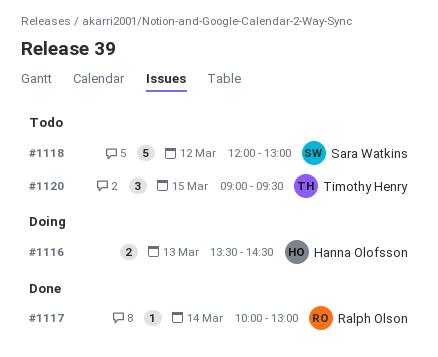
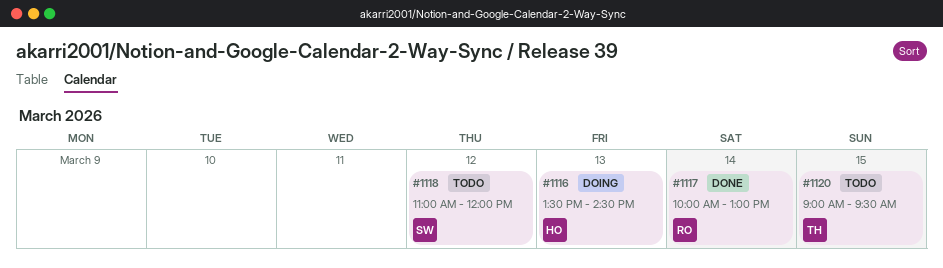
#1118, begins: 12:00 -> 11:00
#1118, ends: 13:00 -> 12:00

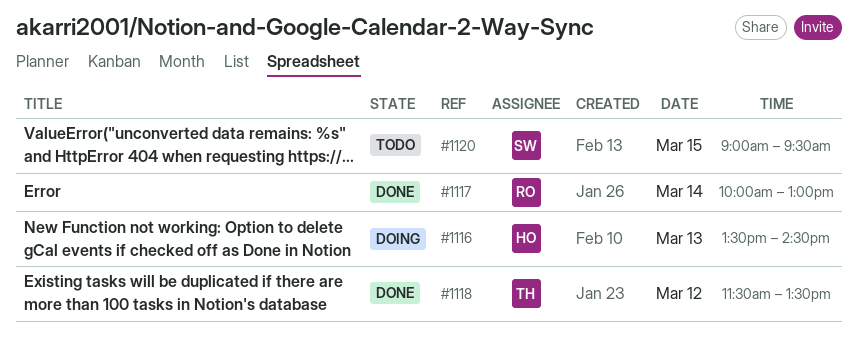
#1118, status: Todo -> Done
#1118, owner: SW -> TH
#1118, begins: 11:00 -> 11:30
#1118, ends: 12:00 -> 13:30
#1120, owner: TH -> SW

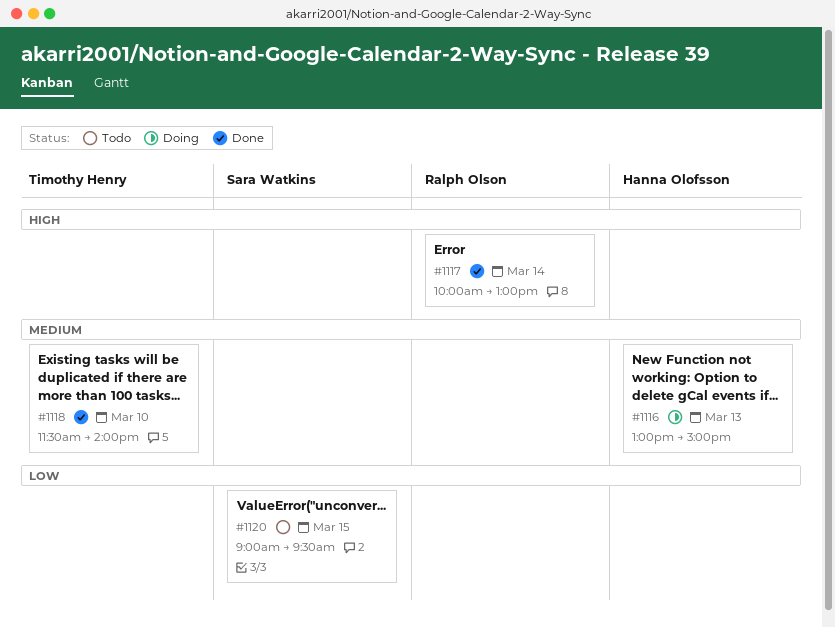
#1116, begins: 13:30 -> 13:00
#1116, ends: 14:30 -> 15:00
#1118, day: Mar 12 -> Mar 10
#1118, ends: 13:30 -> 14:00

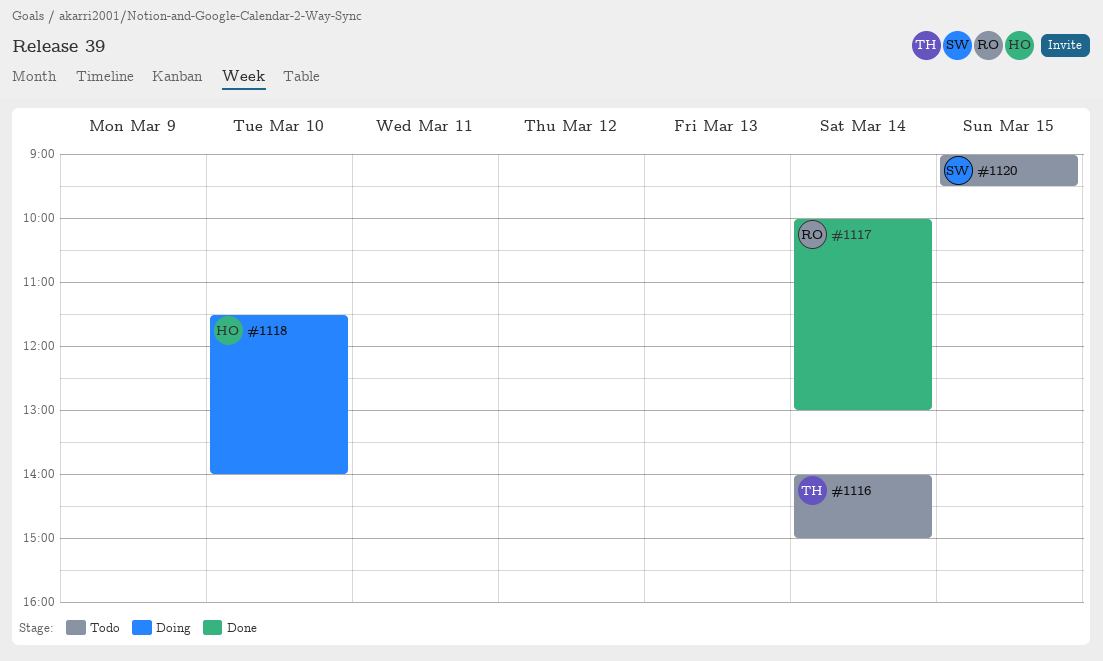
#1116, status: Doing -> Todo
#1116, owner: Hanna Olofsson -> Timothy Henry
#1116, day: Mar 13 -> Mar 14
#1116, begins: 13:00 -> 14:00
#1118, status: Done -> Doing
#1118, owner: Timothy Henry -> Hanna Olofsson

